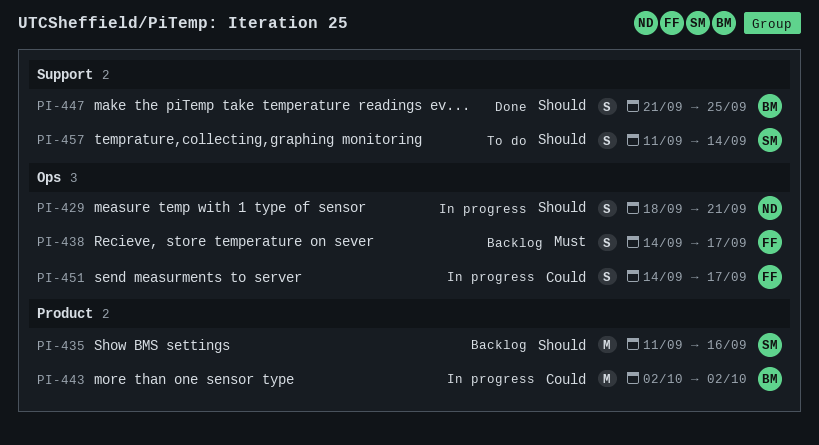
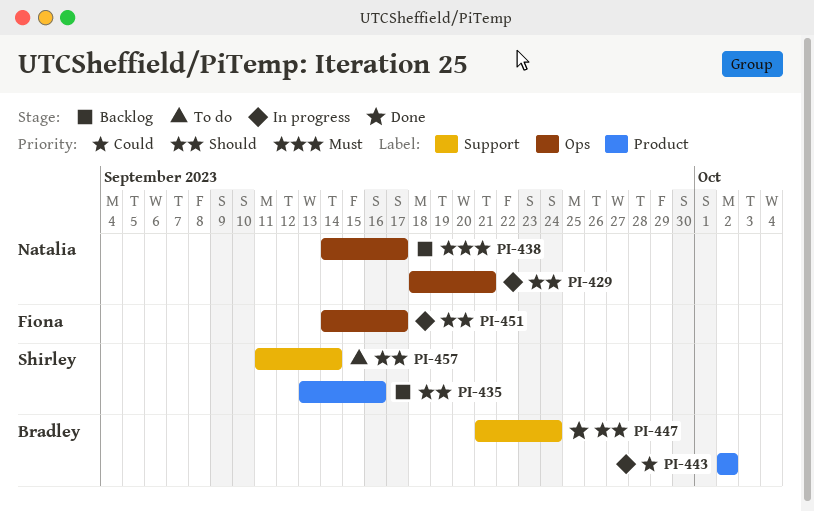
PI-435, start: Sep 11 -> Sep 13
PI-438, owner: Fiona -> Natalia
PI-447, due: Sep 25 -> Sep 24
PI-451, priority: Could -> Should

